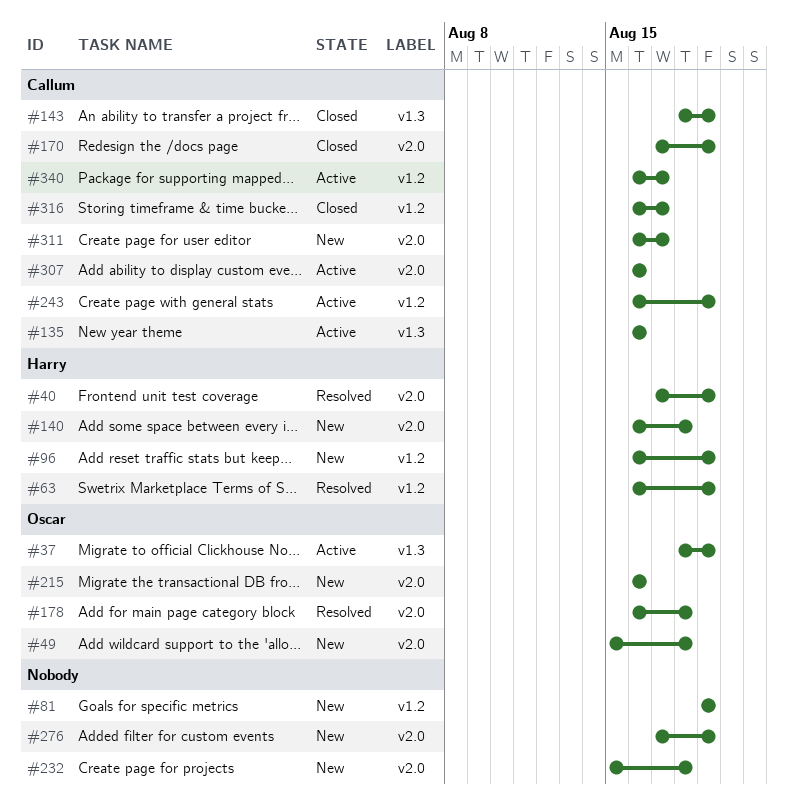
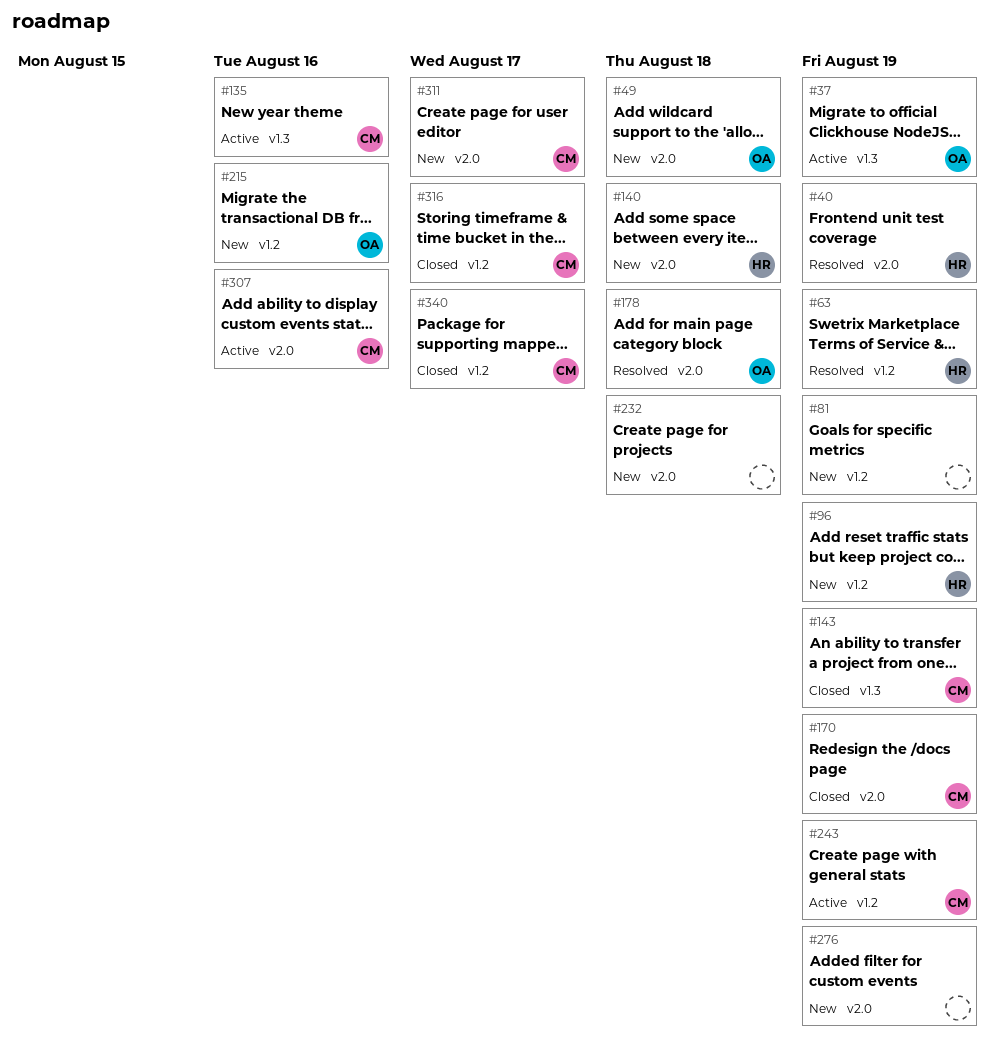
#215, label: v2.0 -> v1.2
#340, status: Active -> Closed

